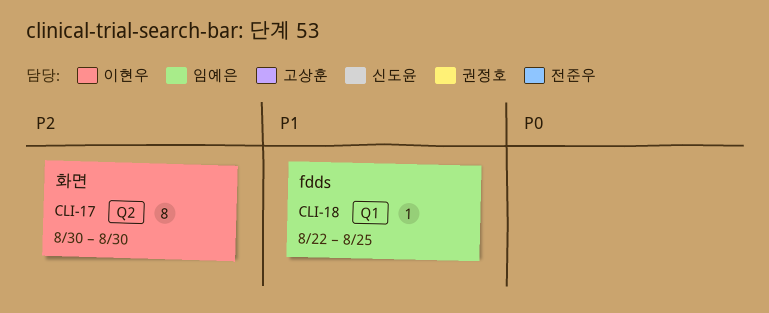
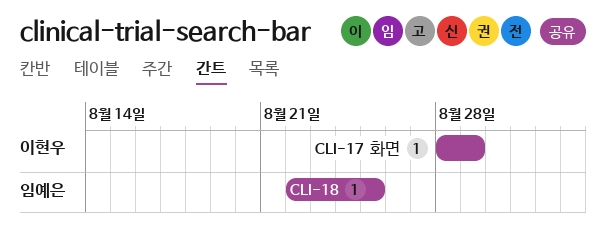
CLI-17, estimate: 8 -> 1
CLI-17, start: Aug 30 -> Aug 28
CLI-17, due: Aug 30 -> Aug 29

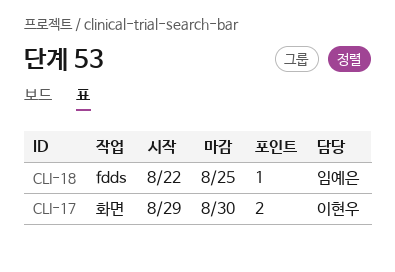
CLI-17, estimate: 1 -> 2
CLI-17, start: Aug 28 -> Aug 29
CLI-17, due: Aug 29 -> Aug 30

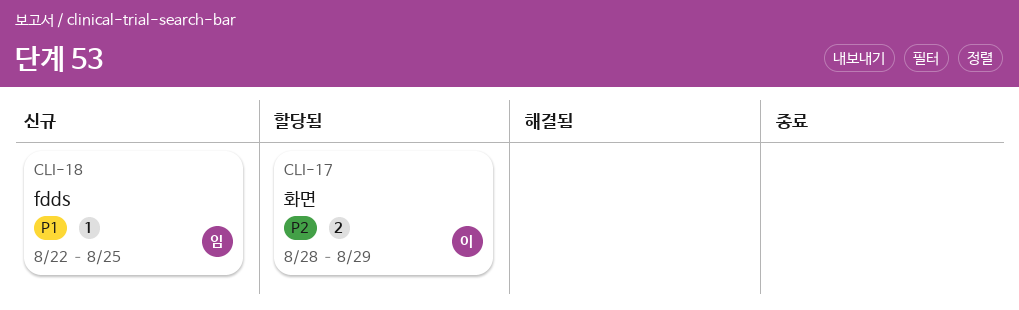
CLI-17, start: Aug 29 -> Aug 28
CLI-17, due: Aug 30 -> Aug 29

